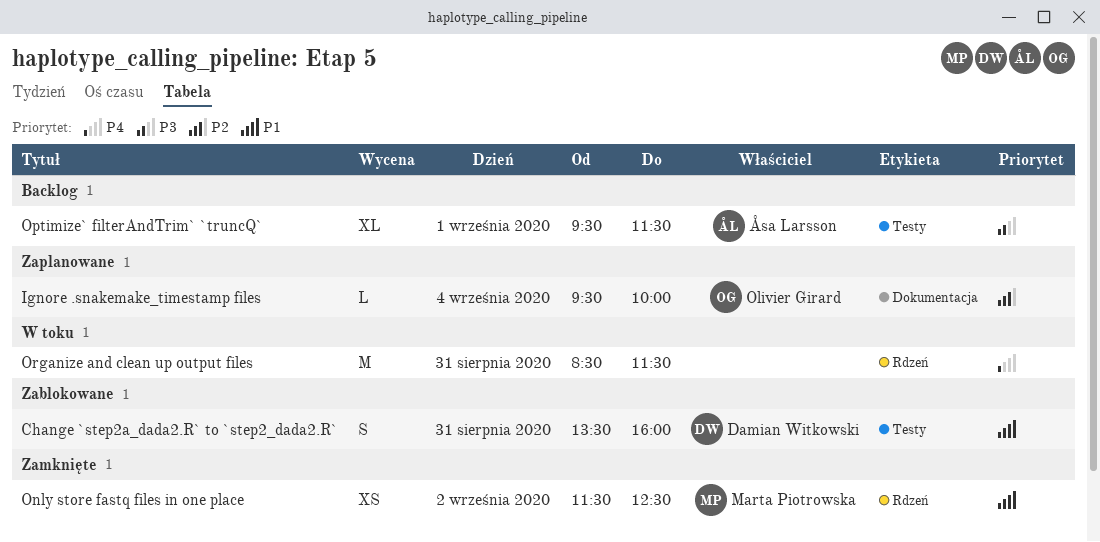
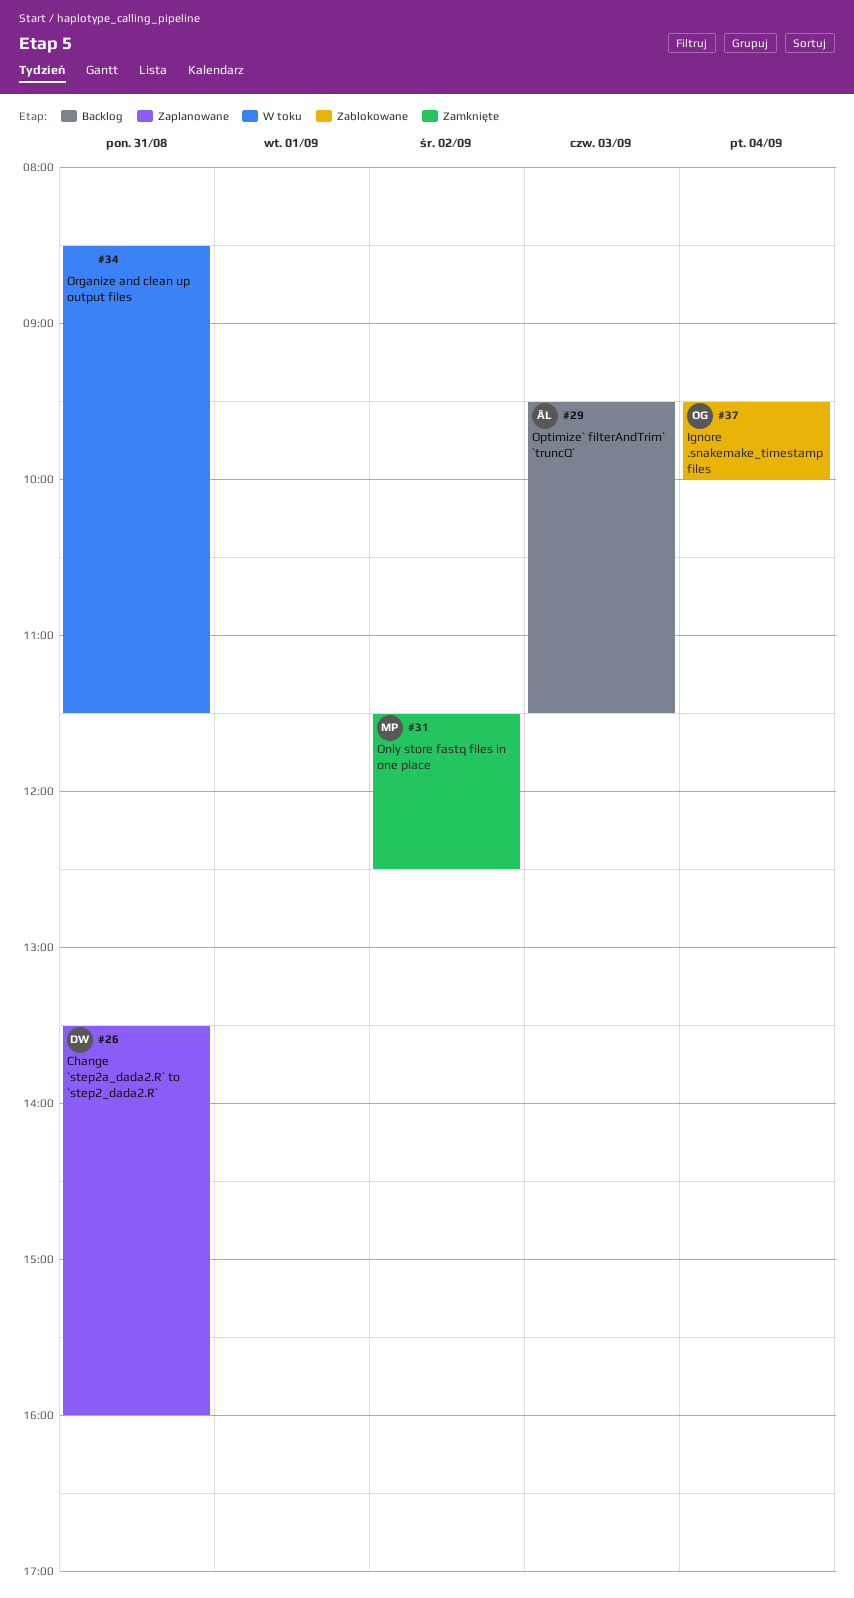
Change `step2a_dada2.R` to `step2_dada2.R`, status: Zablokowane -> Zaplanowane
Ignore .snakemake_timestamp files, status: Zaplanowane -> Zablokowane
Optimize` filterAndTrim` `truncQ`, day: Sep 1 -> Sep 3

